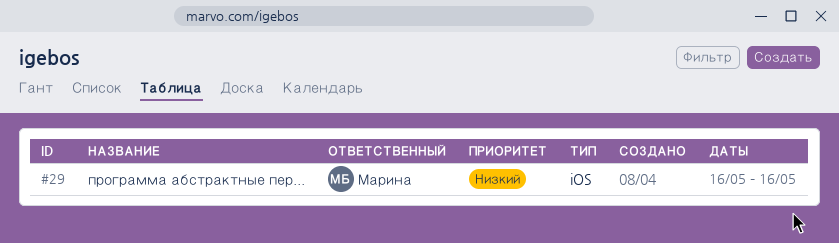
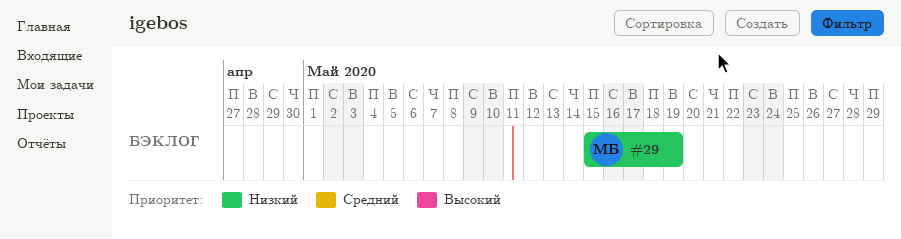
#29, start: May 16 -> May 15
#29, due: May 16 -> May 19

